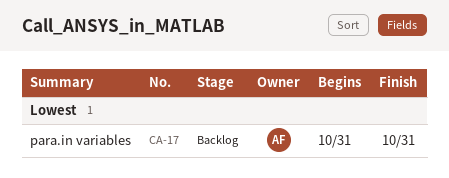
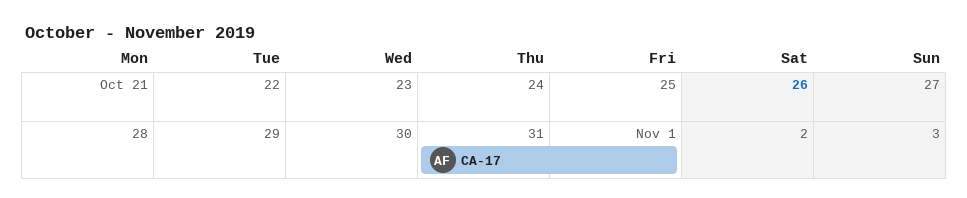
CA-17, due: Oct 31 -> Nov 1

